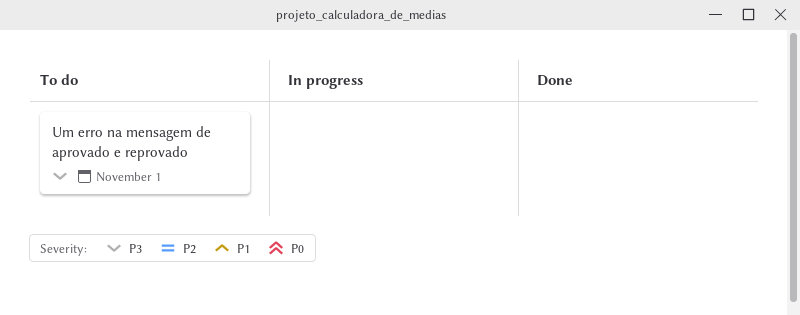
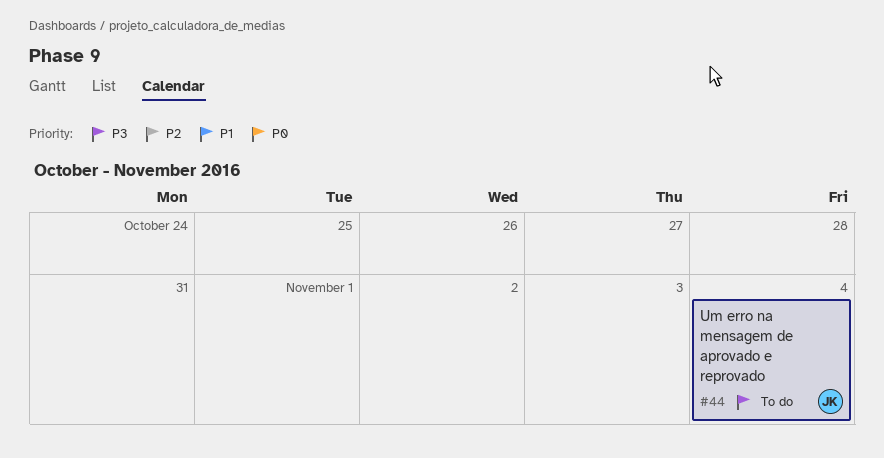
Um erro na mensagem de aprovado e reprovado, due: Nov 1 -> Nov 4

